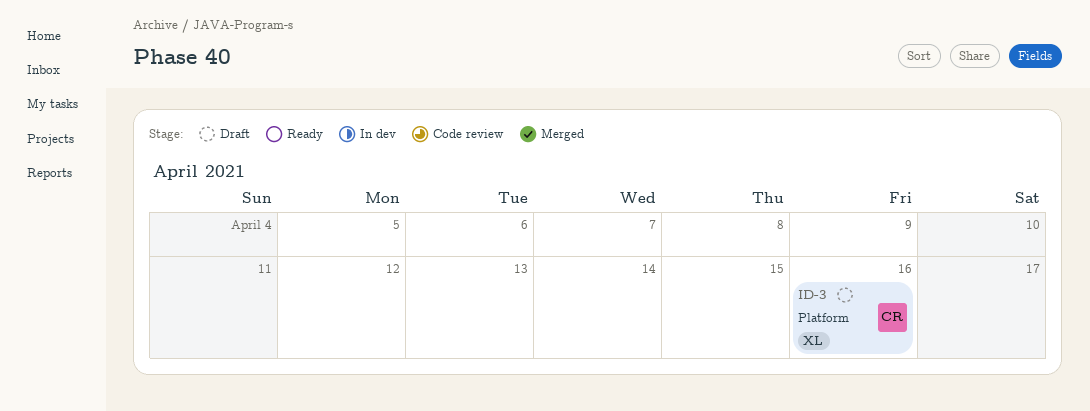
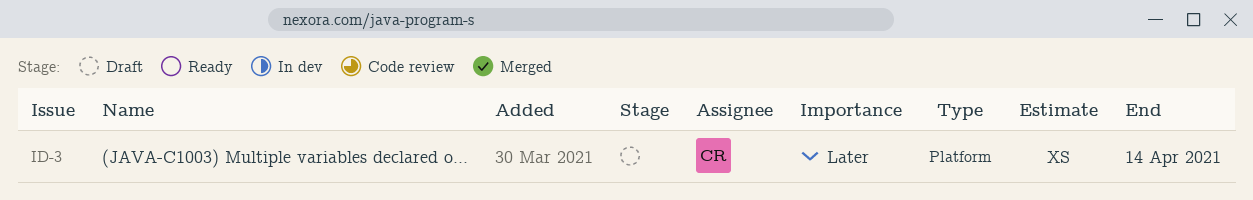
ID-3, estimate: XL -> XS
ID-3, due: Apr 16 -> Apr 14

